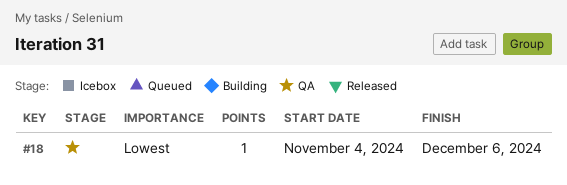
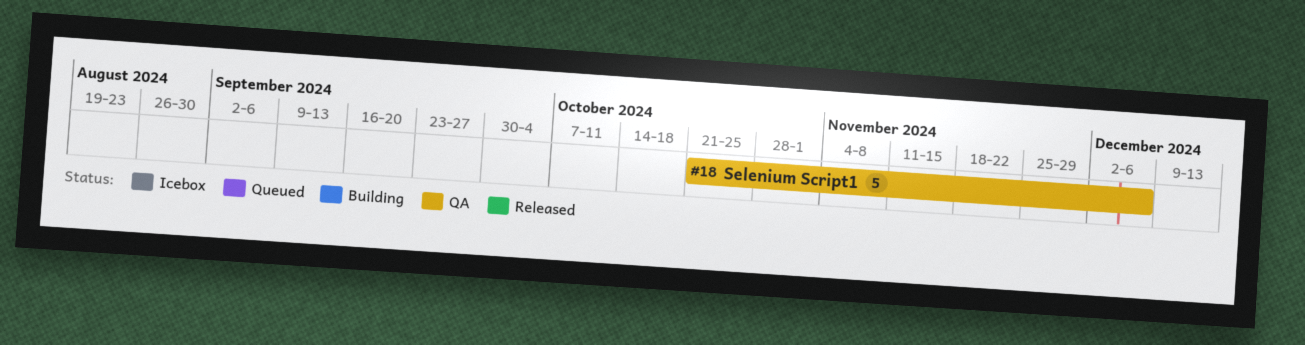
#18, estimate: 1 -> 5
#18, start: Nov 4 -> Oct 21

